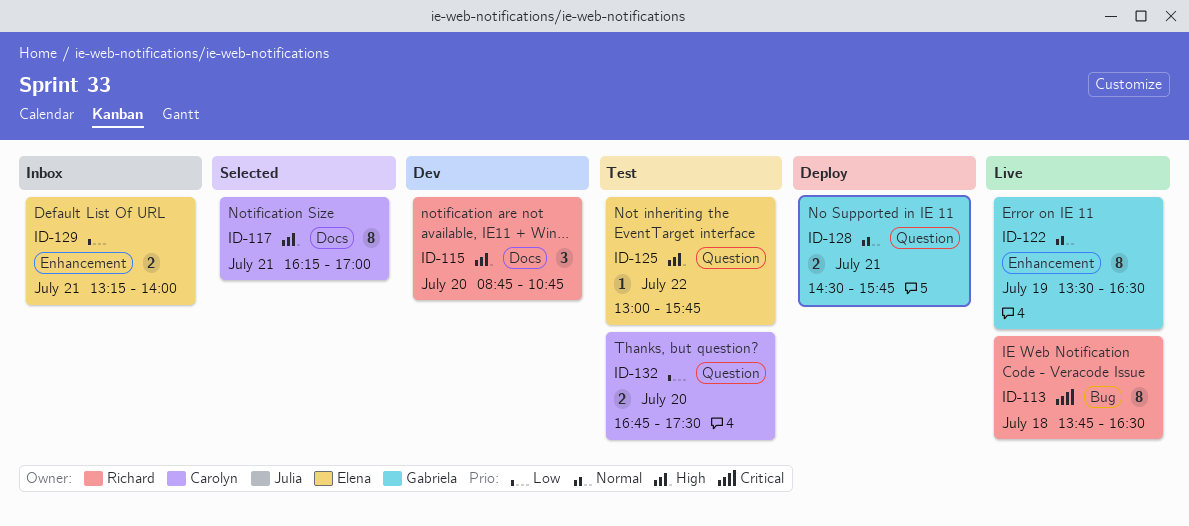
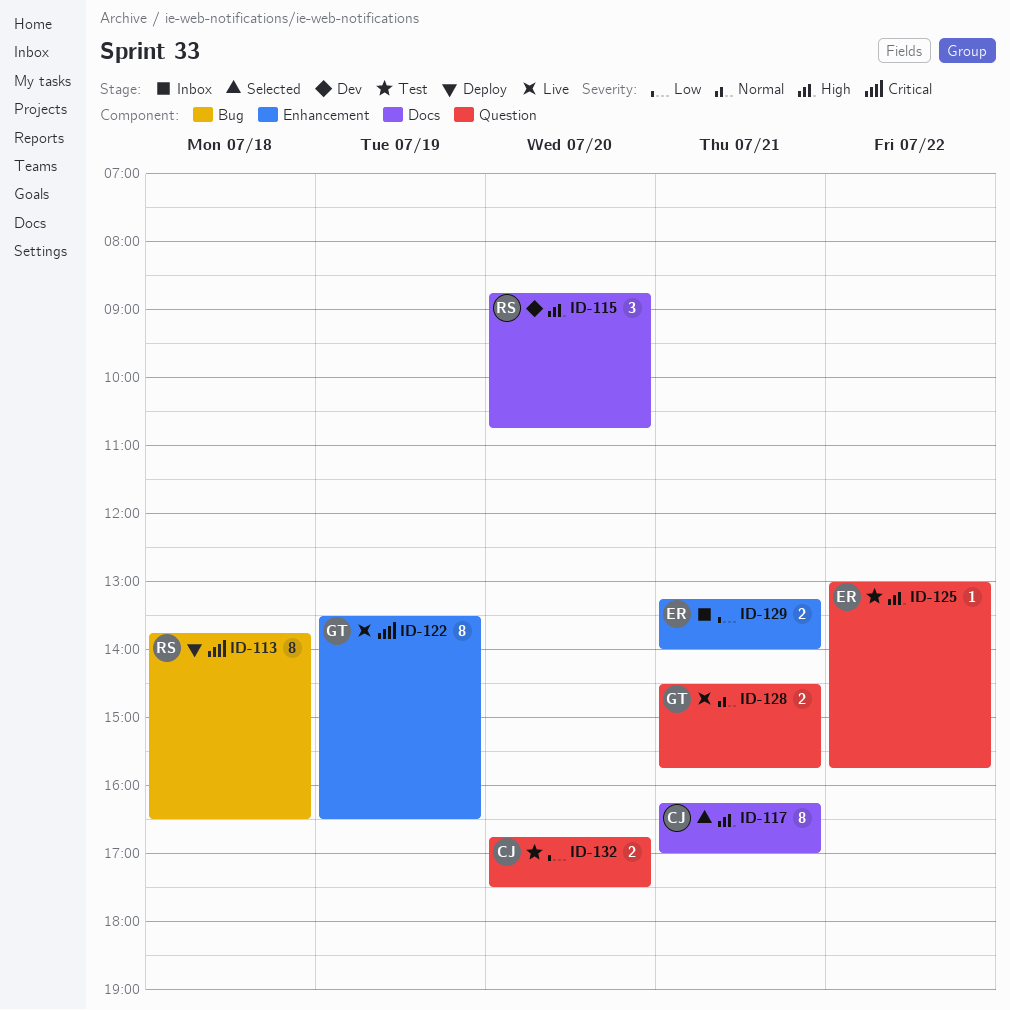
ID-113, status: Live -> Deploy
ID-122, priority: Normal -> Critical
ID-128, status: Deploy -> Live

